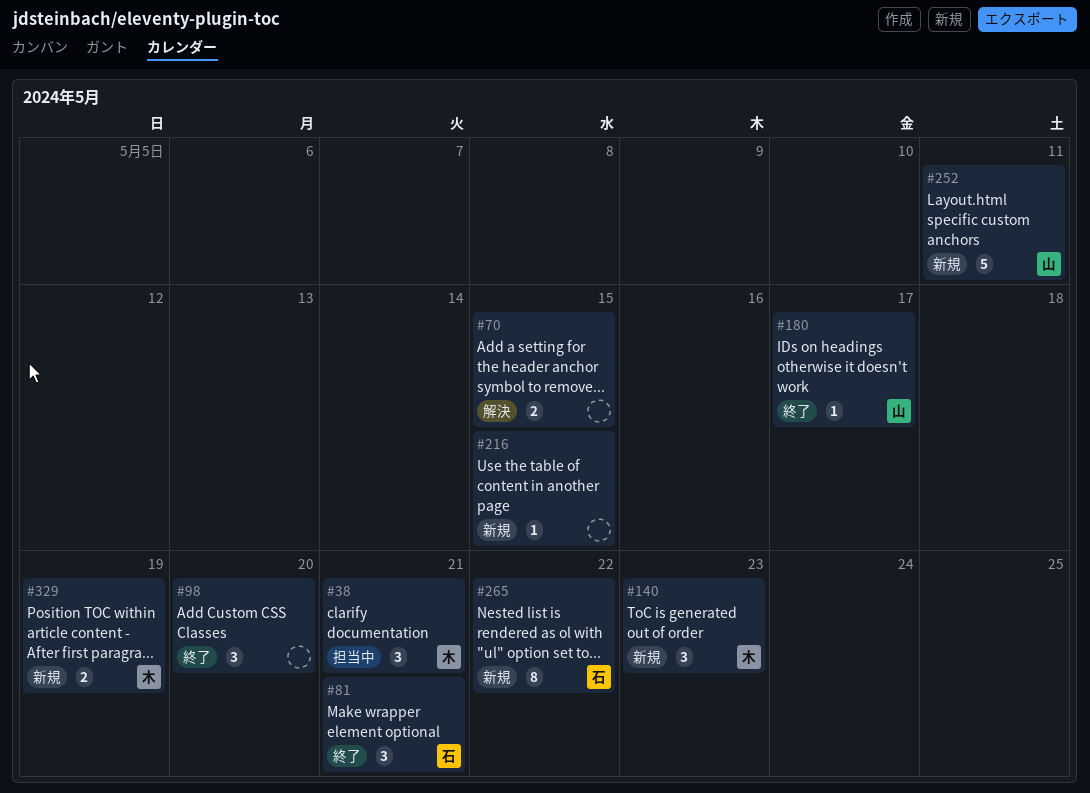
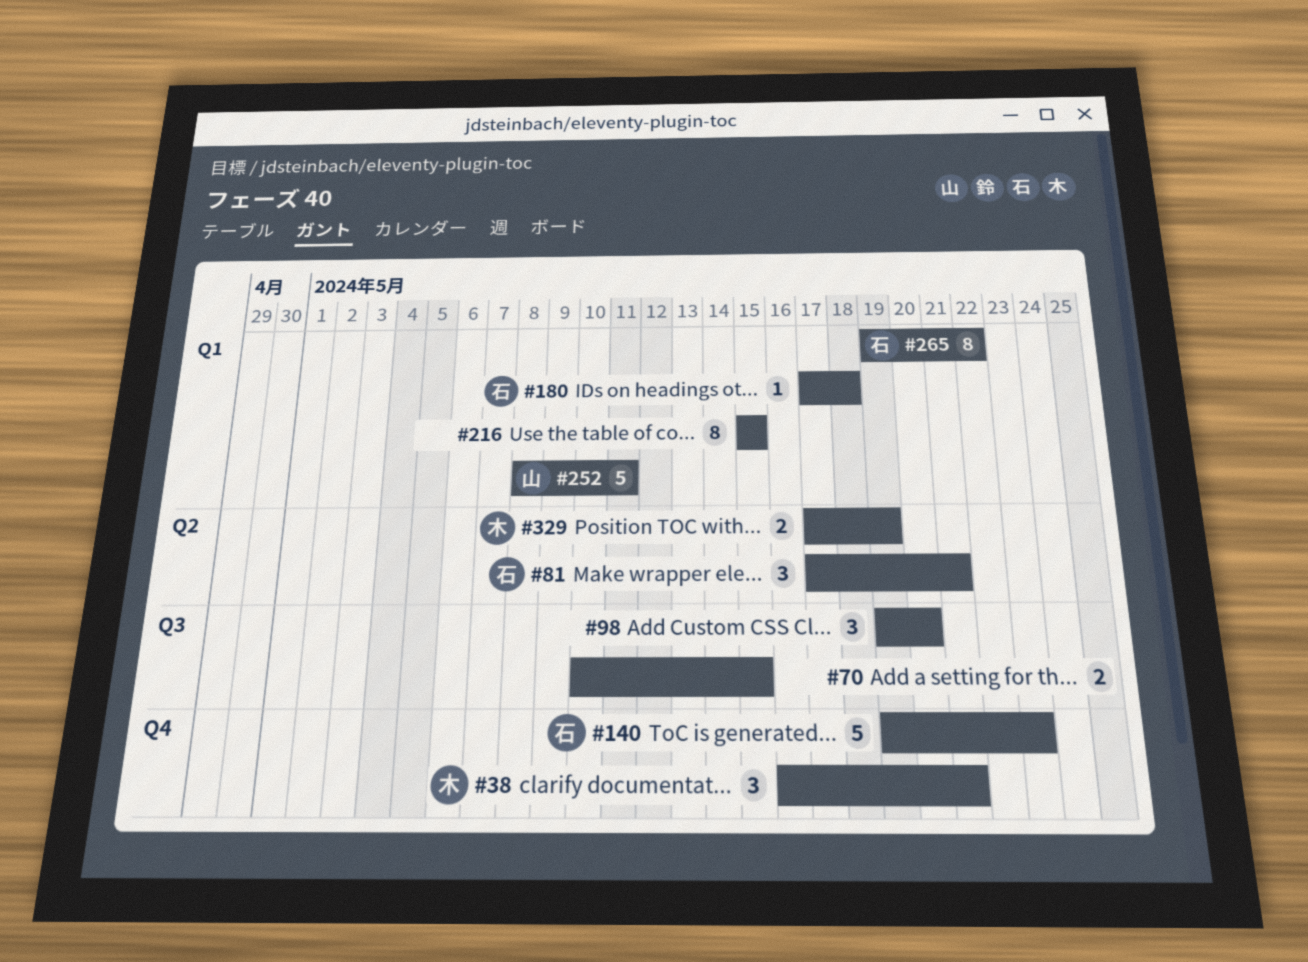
#140, owner: 木 -> 石
#140, estimate: 3 -> 5
#180, owner: 山 -> 石
#180, due: May 17 -> May 18
#216, estimate: 1 -> 8

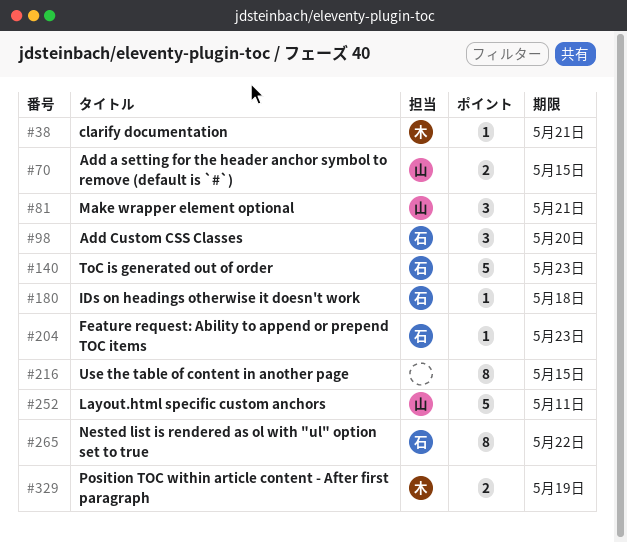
#38, estimate: 3 -> 1
#70, owner: none -> 山
#81, owner: 石 -> 山
#98, owner: none -> 石
#204: none -> present

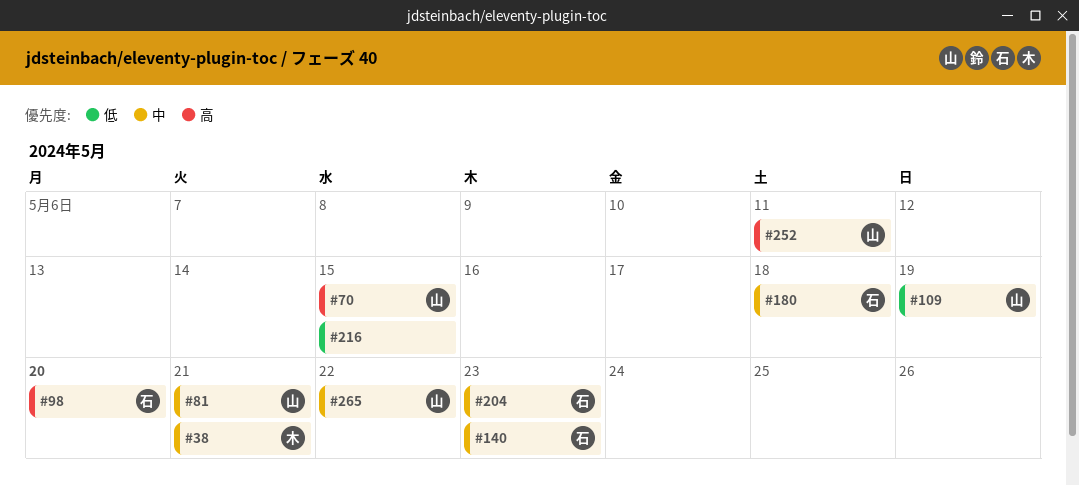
#109: none -> present
#265, owner: 石 -> 山
#329: present -> none

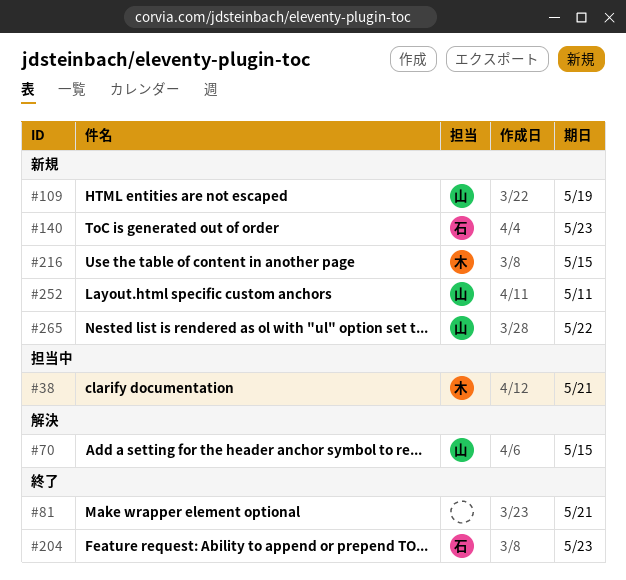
#81, owner: 山 -> none
#98: present -> none
#180: present -> none
#216, owner: none -> 木

